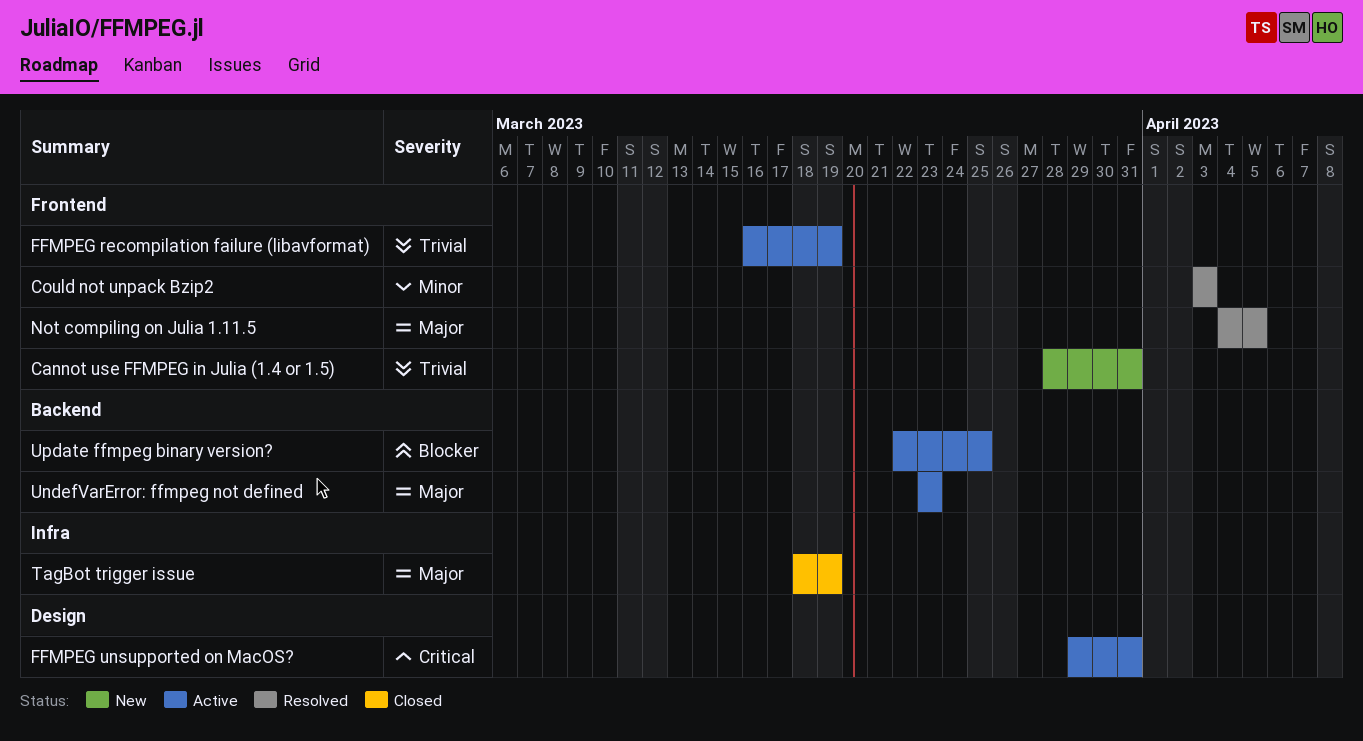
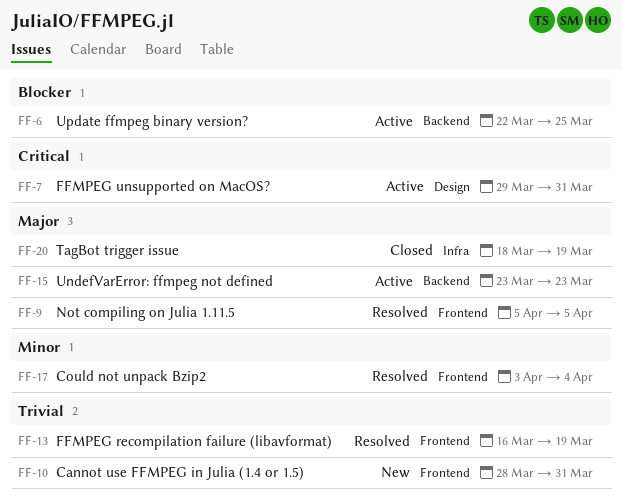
Could not unpack Bzip2, due: Apr 3 -> Apr 4
FFMPEG recompilation failure (libavformat), status: Active -> Resolved
Not compiling on Julia 1.11.5, start: Apr 4 -> Apr 5

